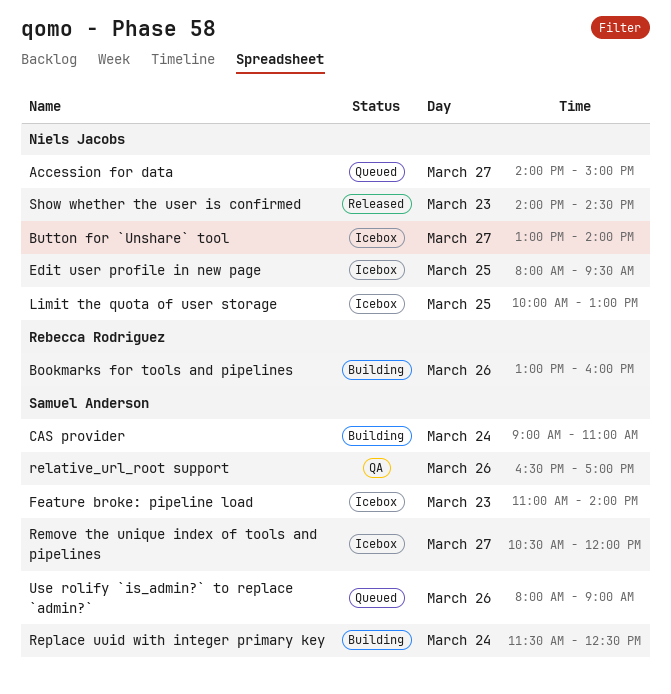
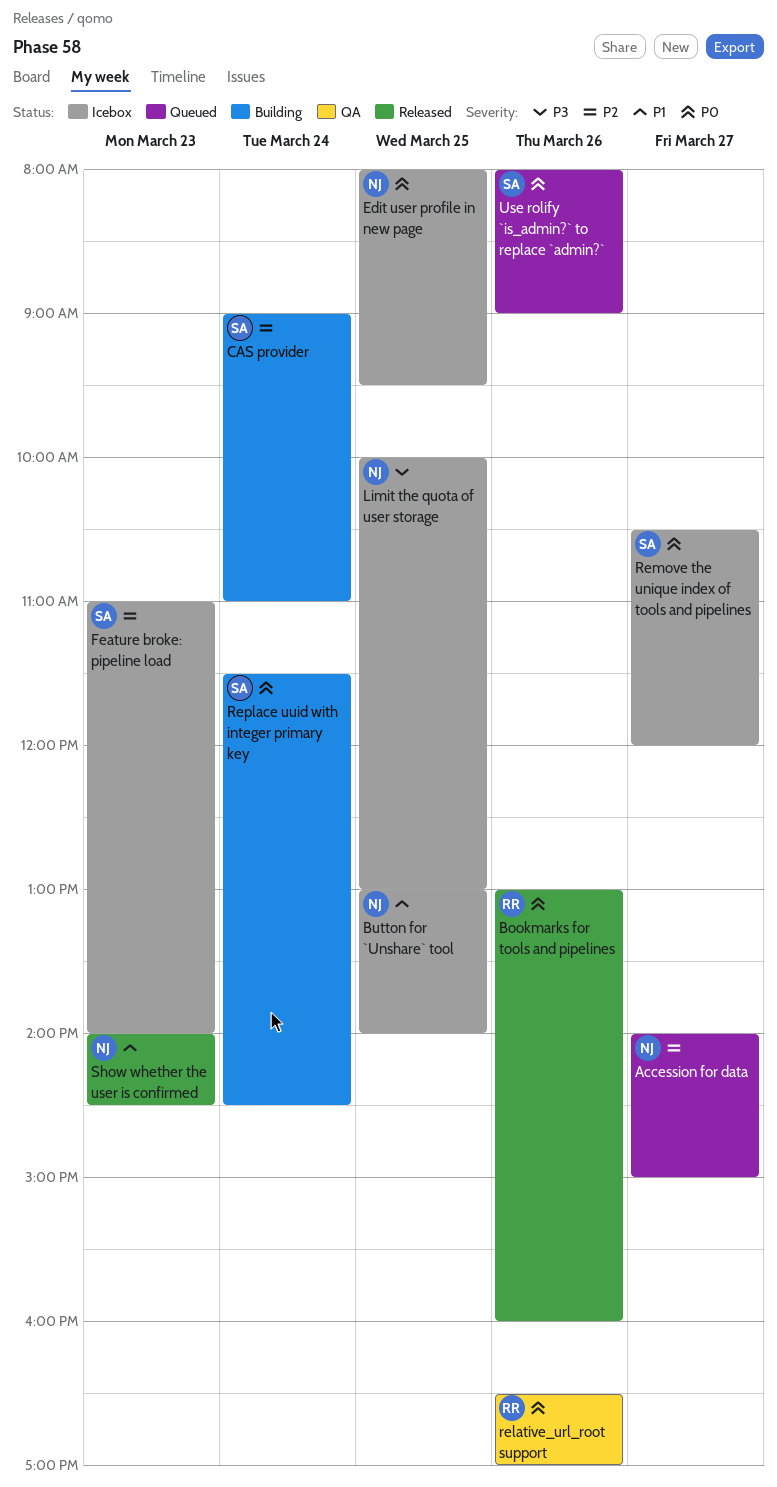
Bookmarks for tools and pipelines, status: Building -> Released
Button for `Unshare` tool, day: Mar 27 -> Mar 25
relative_url_root support, owner: Samuel Anderson -> Rebecca Rodriguez
Replace uuid with integer primary key, ends: 12:30 -> 14:30

